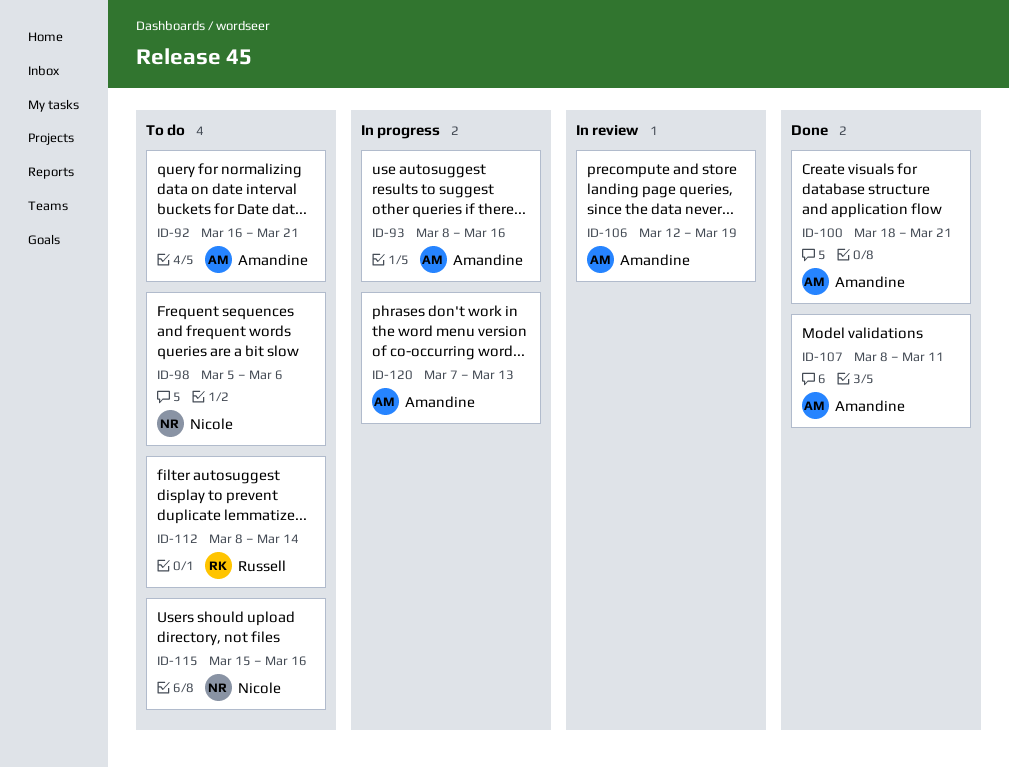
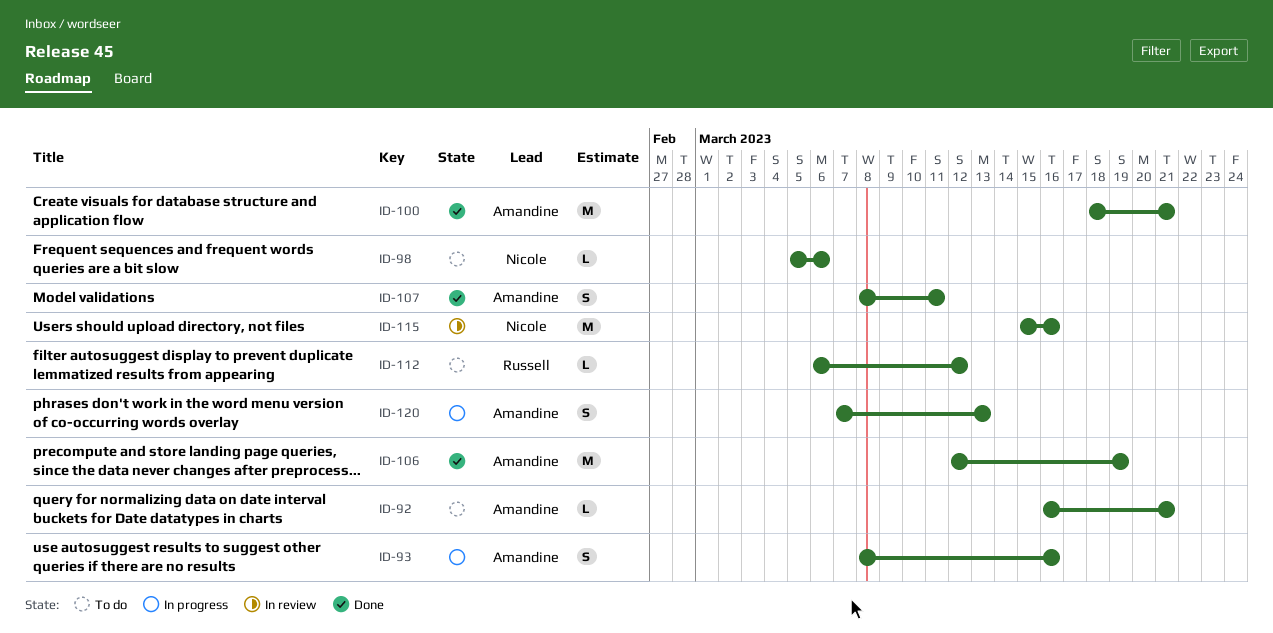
ID-106, status: In review -> Done
ID-112, start: Mar 8 -> Mar 6
ID-112, due: Mar 14 -> Mar 12
ID-115, status: To do -> In review

